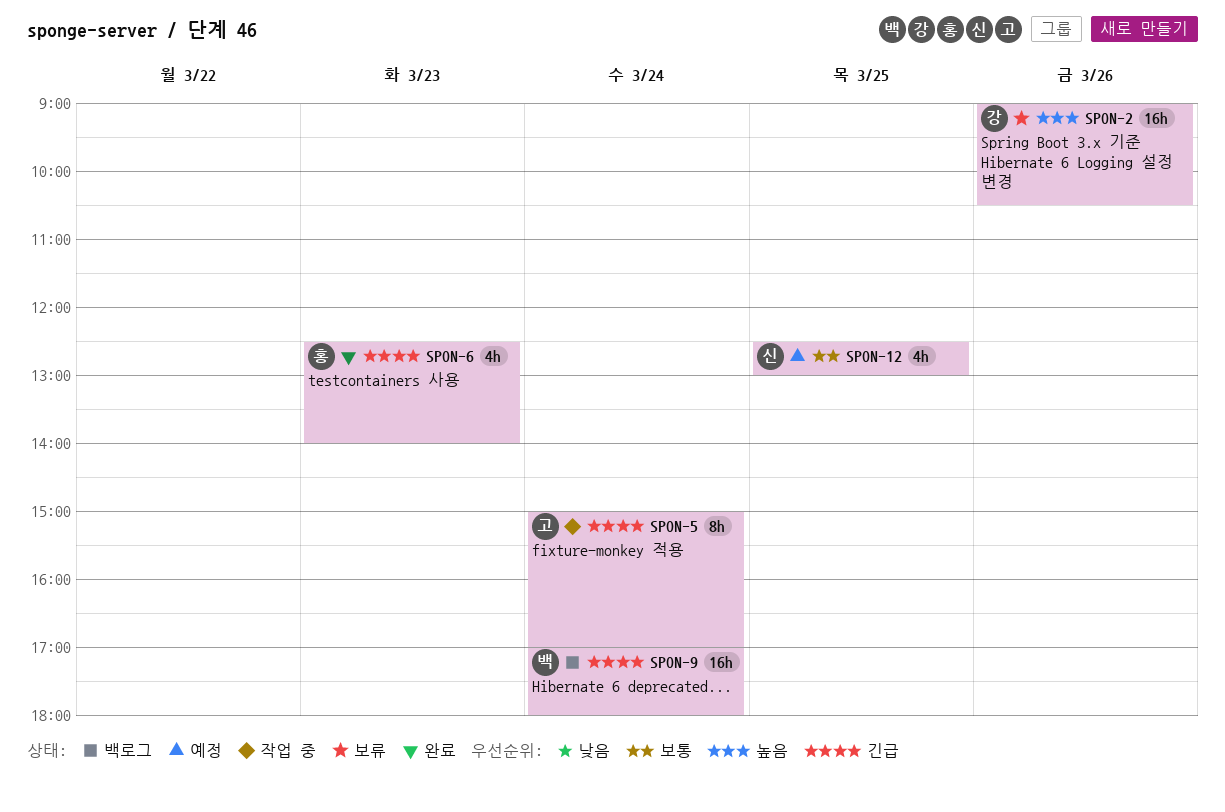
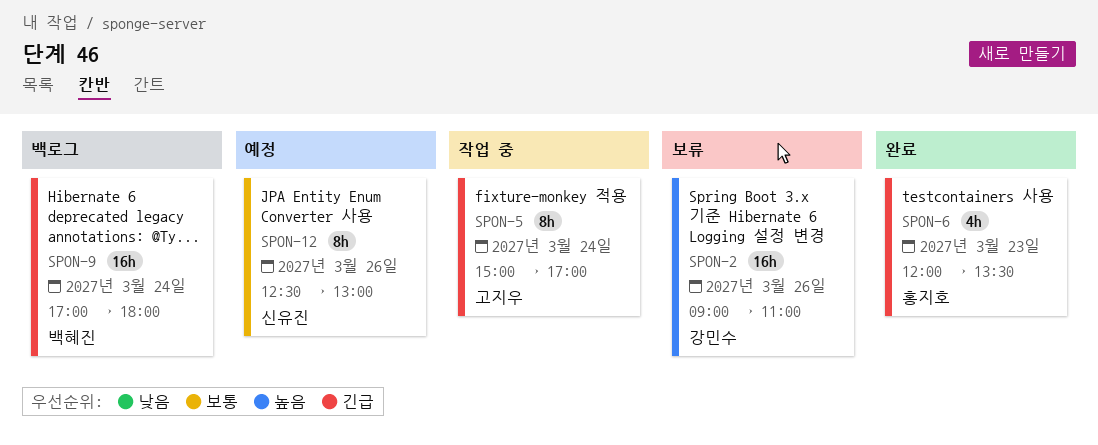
SPON-2, ends: 10:30 -> 11:00
SPON-6, begins: 12:30 -> 12:00
SPON-6, ends: 14:00 -> 13:30
SPON-12, estimate: 4h -> 8h
SPON-12, day: Mar 25 -> Mar 26

